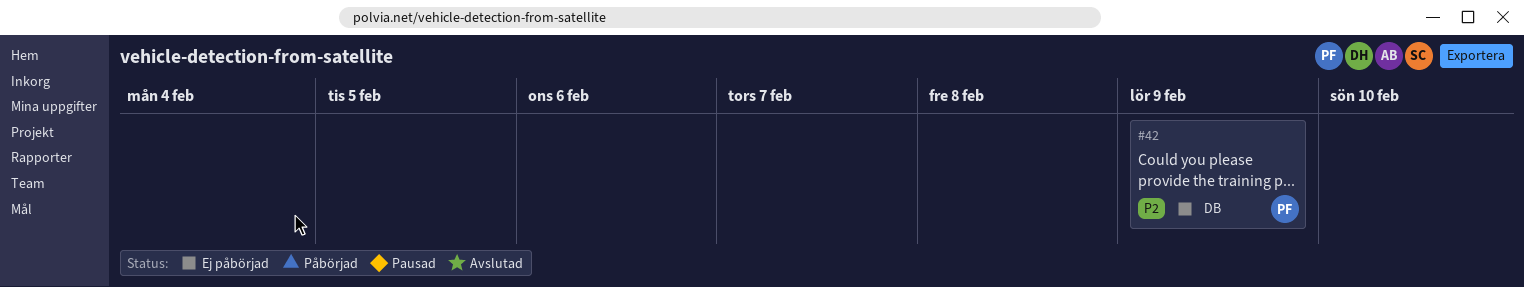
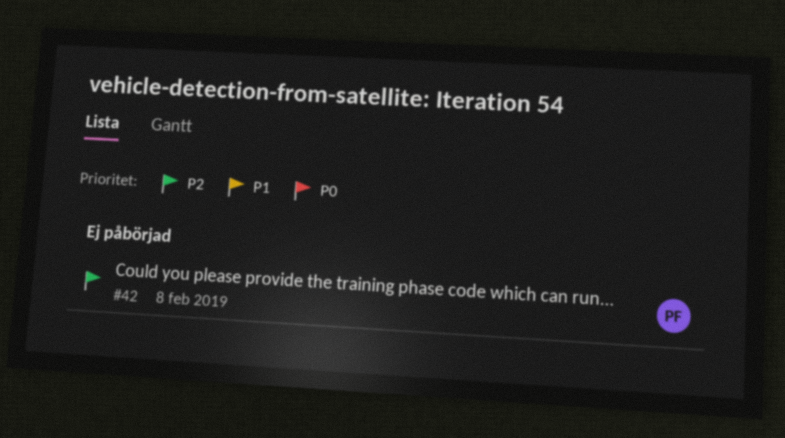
#42, due: Feb 9 -> Feb 8

